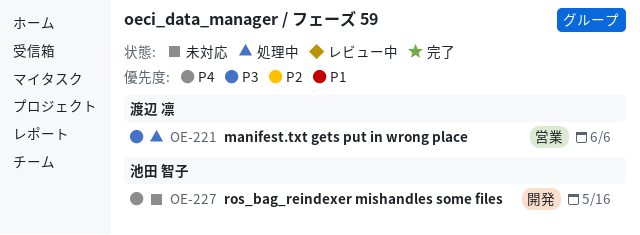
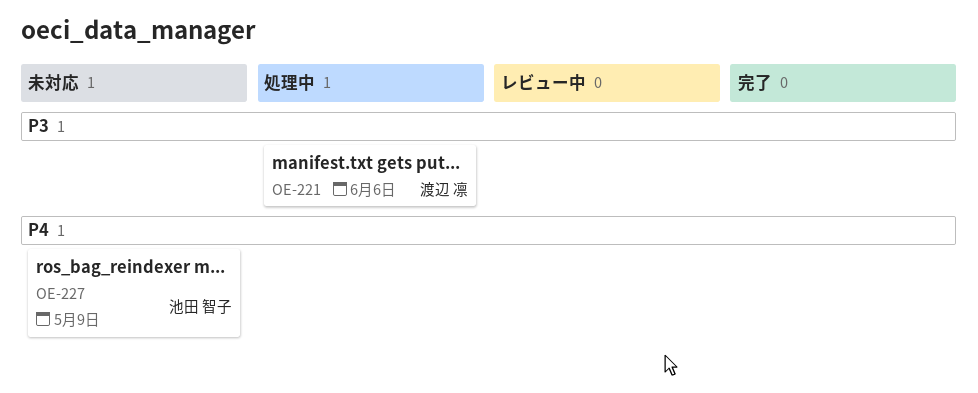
OE-227, due: May 16 -> May 9

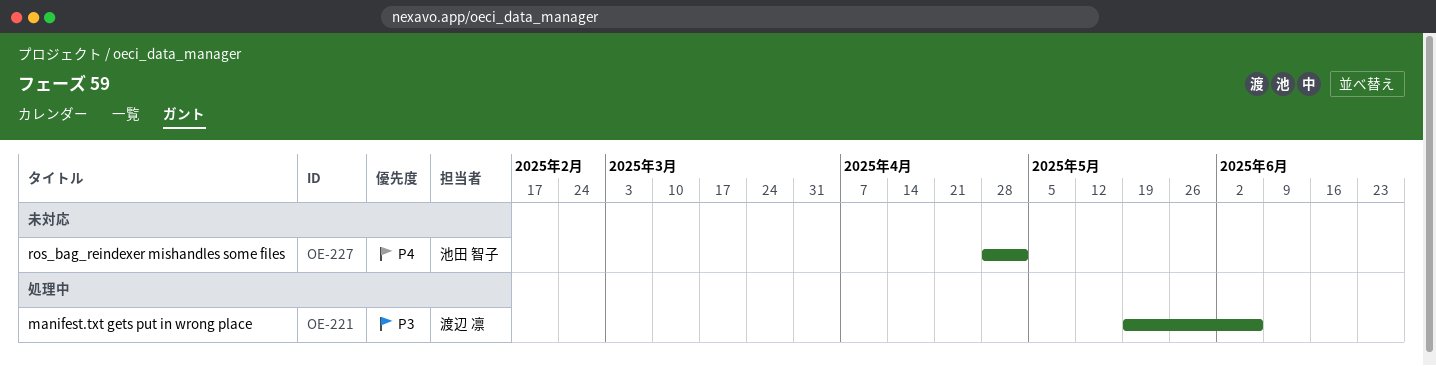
OE-227, due: May 9 -> May 2

